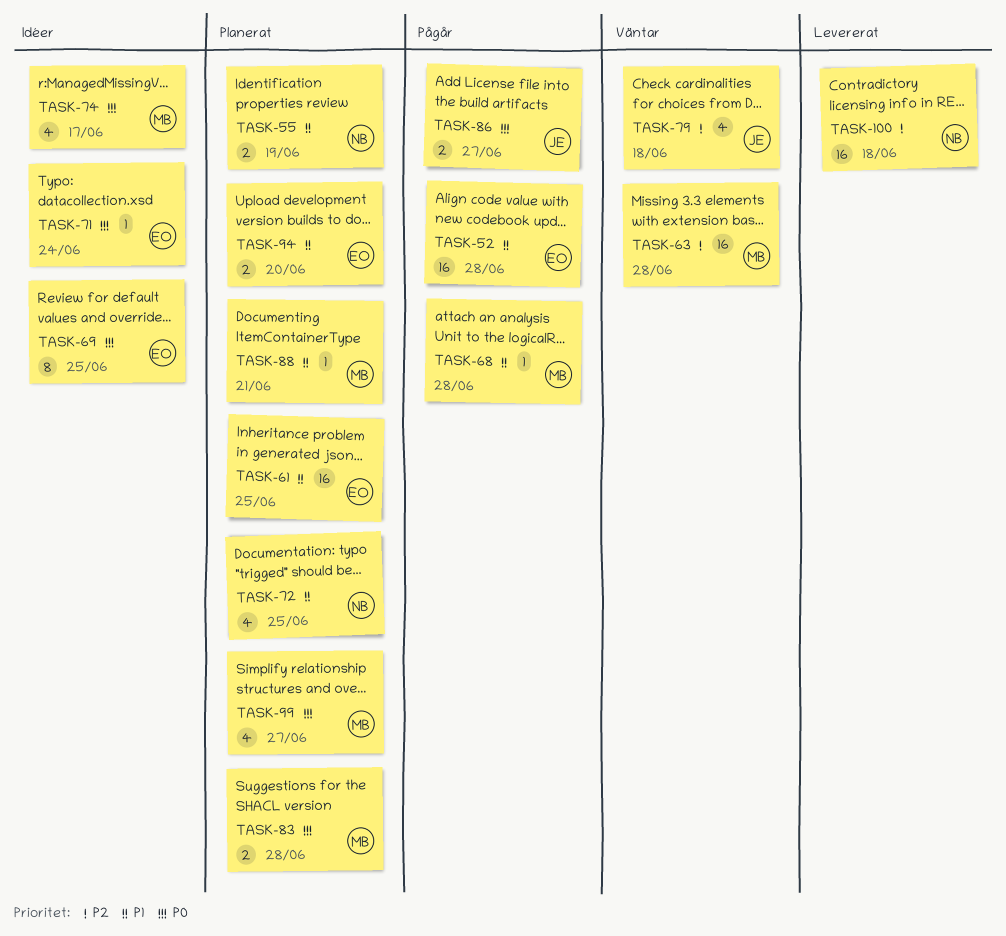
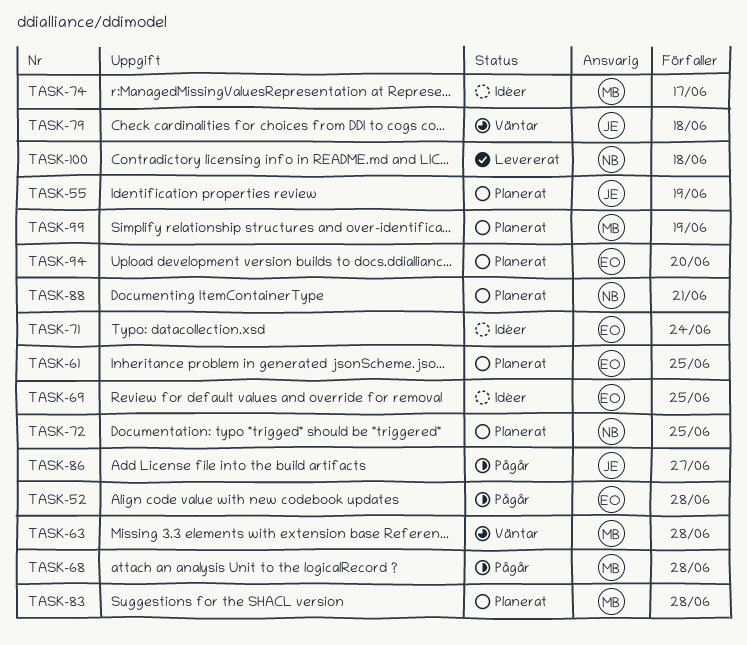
TASK-55, owner: NB -> JE
TASK-88, owner: MB -> NB
TASK-99, due: Jun 27 -> Jun 19

